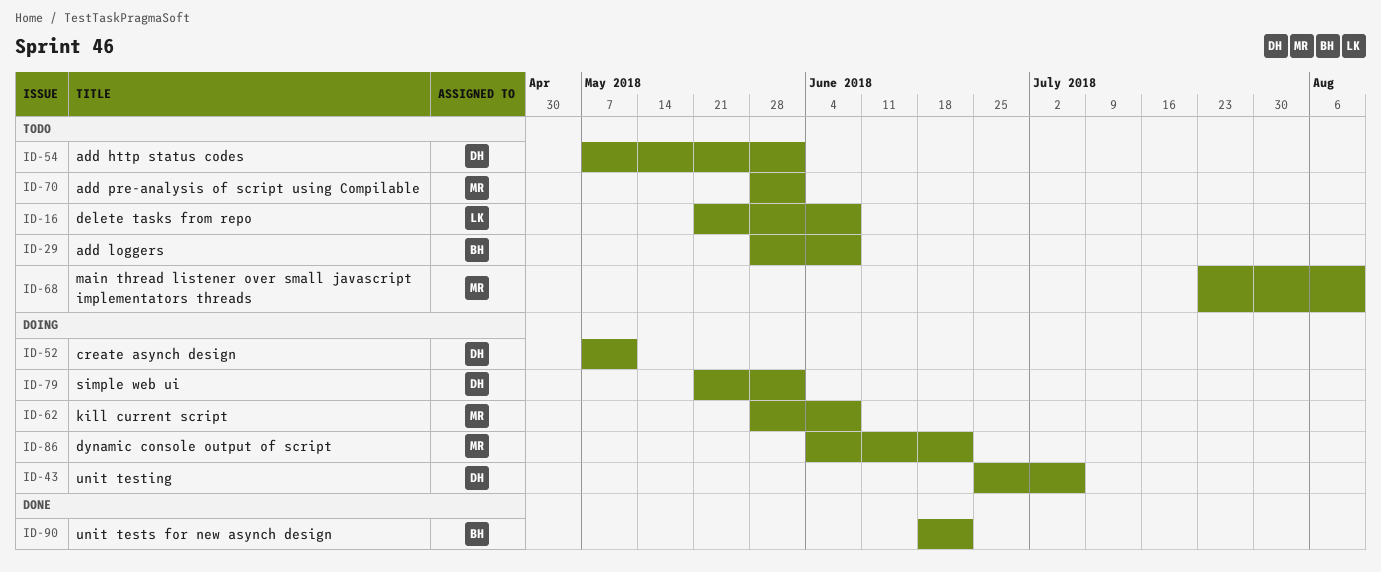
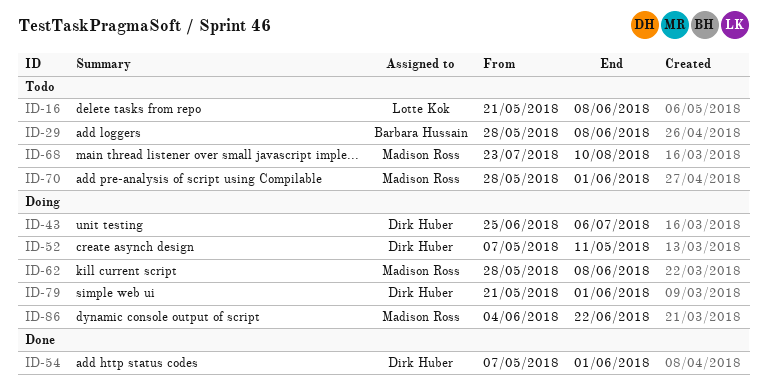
ID-54, status: Todo -> Done
ID-90: present -> none

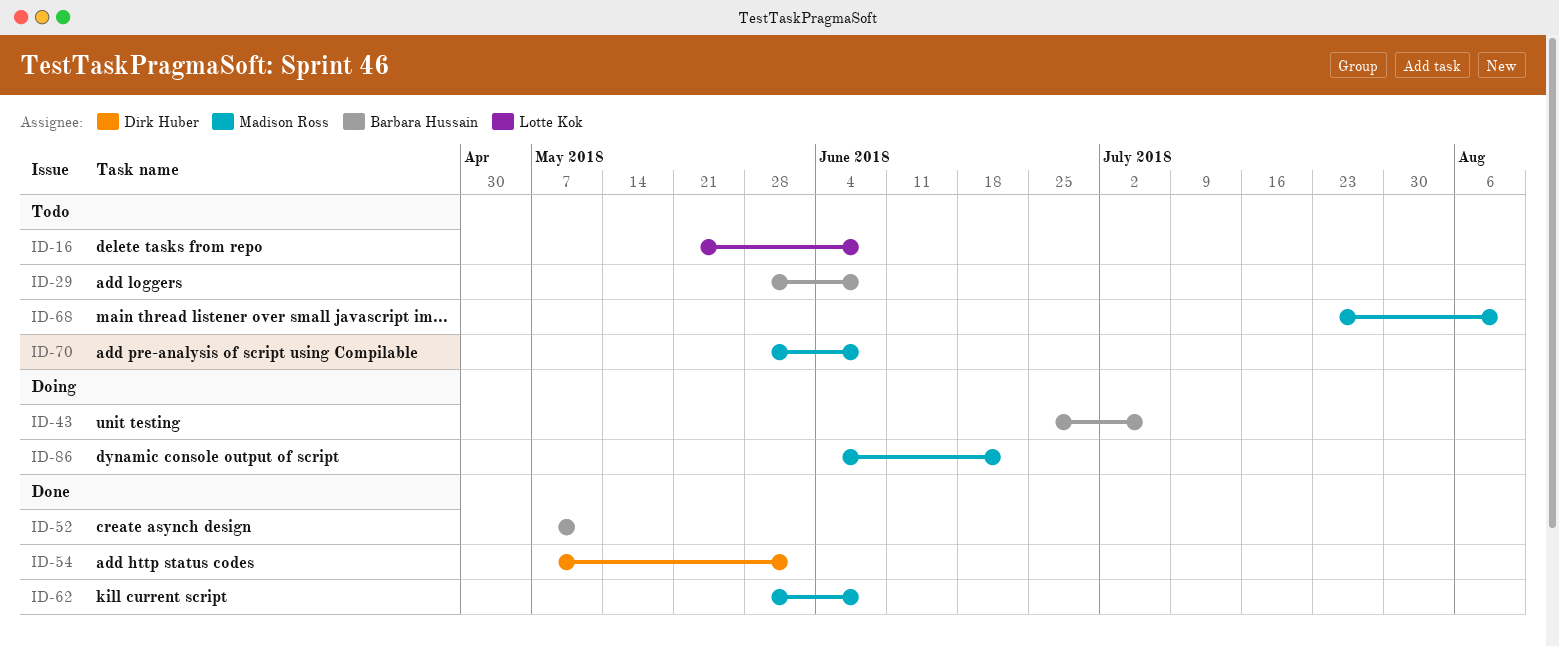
ID-43, owner: Dirk Huber -> Barbara Hussain
ID-52, status: Doing -> Done
ID-52, owner: Dirk Huber -> Barbara Hussain
ID-62, status: Doing -> Done
ID-70, due: Jun 1 -> Jun 8
ID-79: present -> none

